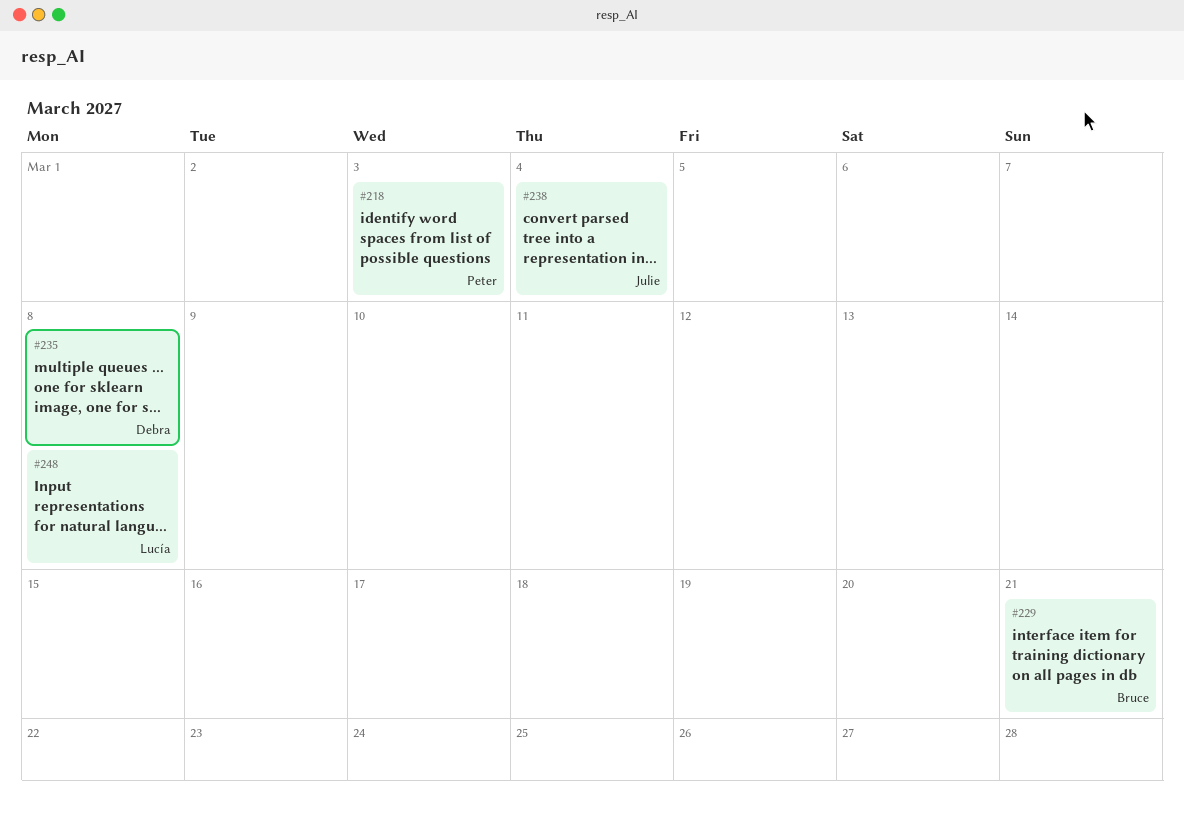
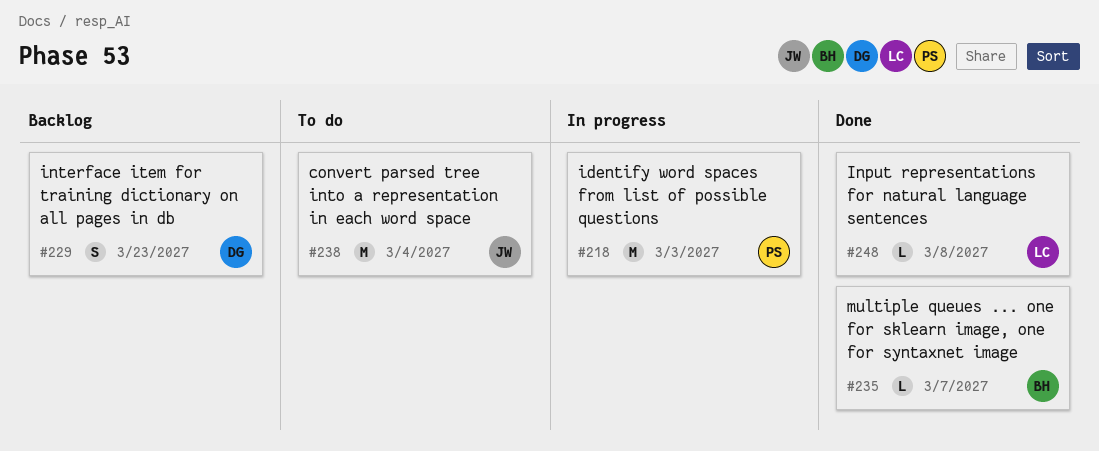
#229, owner: Bruce -> Debra
#229, due: Mar 21 -> Mar 23
#235, owner: Debra -> Bruce
#235, due: Mar 8 -> Mar 7

